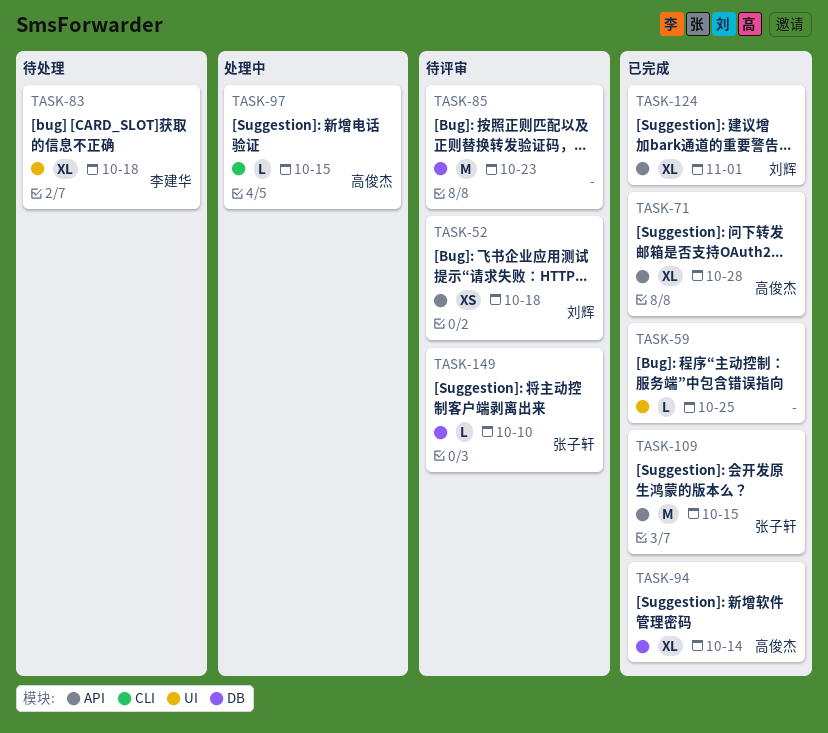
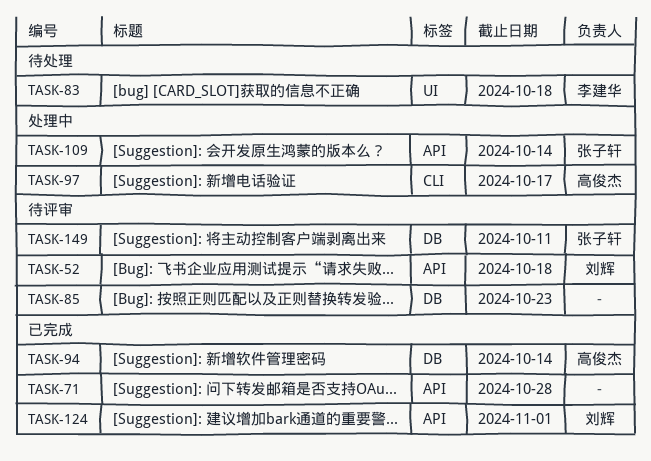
TASK-59: present -> none
TASK-71, owner: 高俊杰 -> none
TASK-97, due: Oct 15 -> Oct 17
TASK-109, status: 已完成 -> 处理中
TASK-109, due: Oct 15 -> Oct 14
TASK-149, due: Oct 10 -> Oct 11

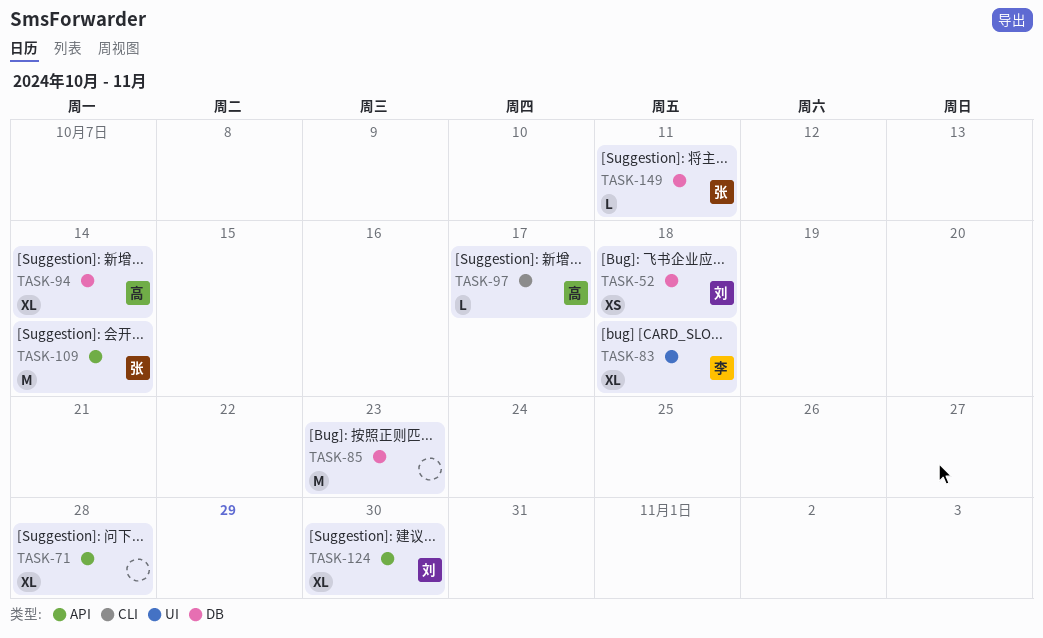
TASK-52, label: API -> DB
TASK-124, due: Nov 1 -> Oct 30

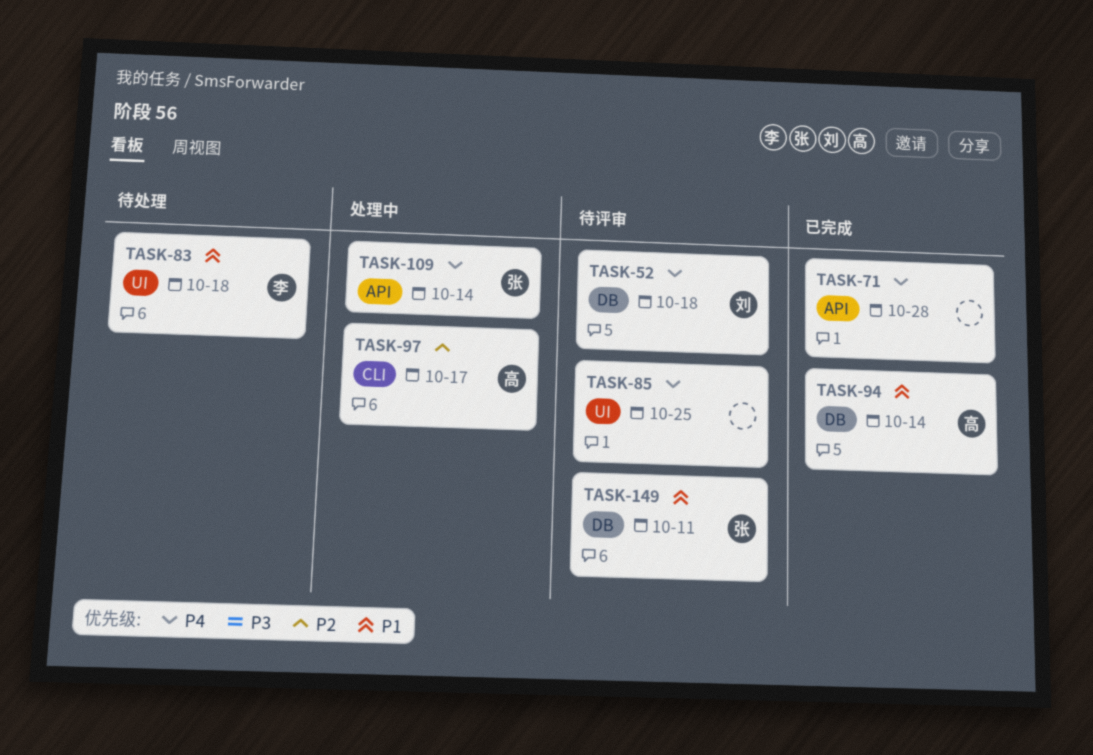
TASK-85, label: DB -> UI
TASK-85, due: Oct 23 -> Oct 25
TASK-124: present -> none

